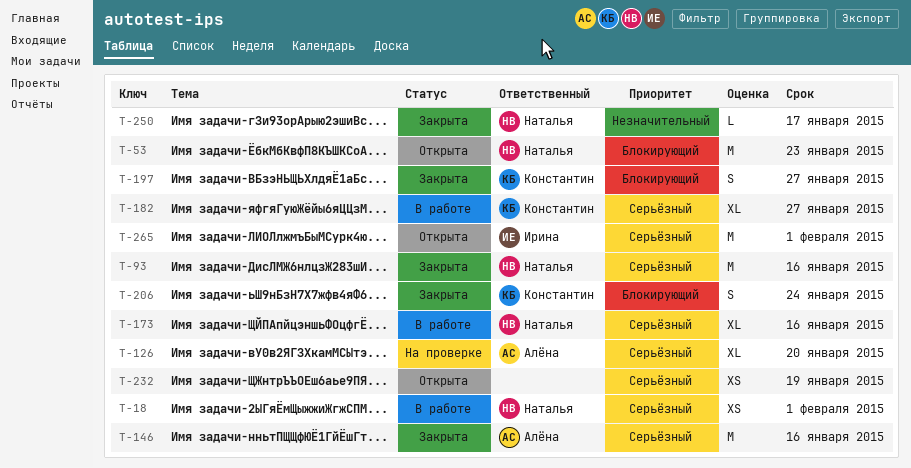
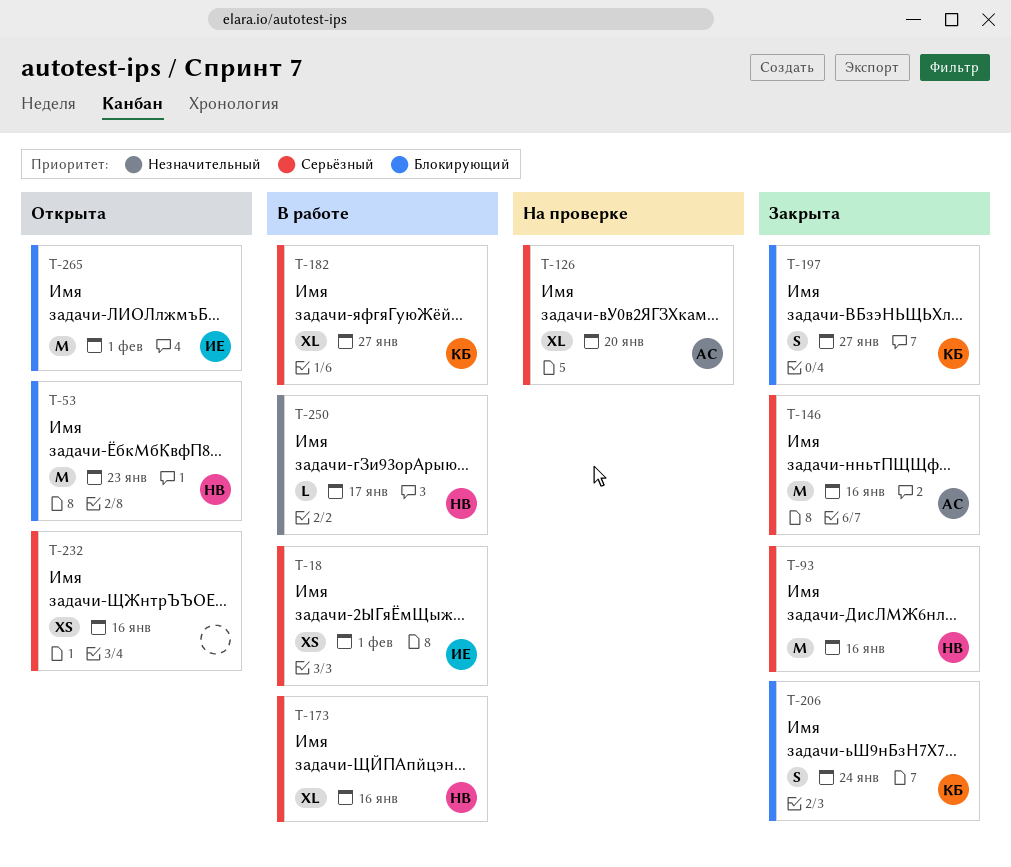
T-18, owner: Наталья -> Ирина
T-232, due: Jan 19 -> Jan 16
T-250, status: Закрыта -> В работе
T-265, priority: Серьёзный -> Блокирующий

